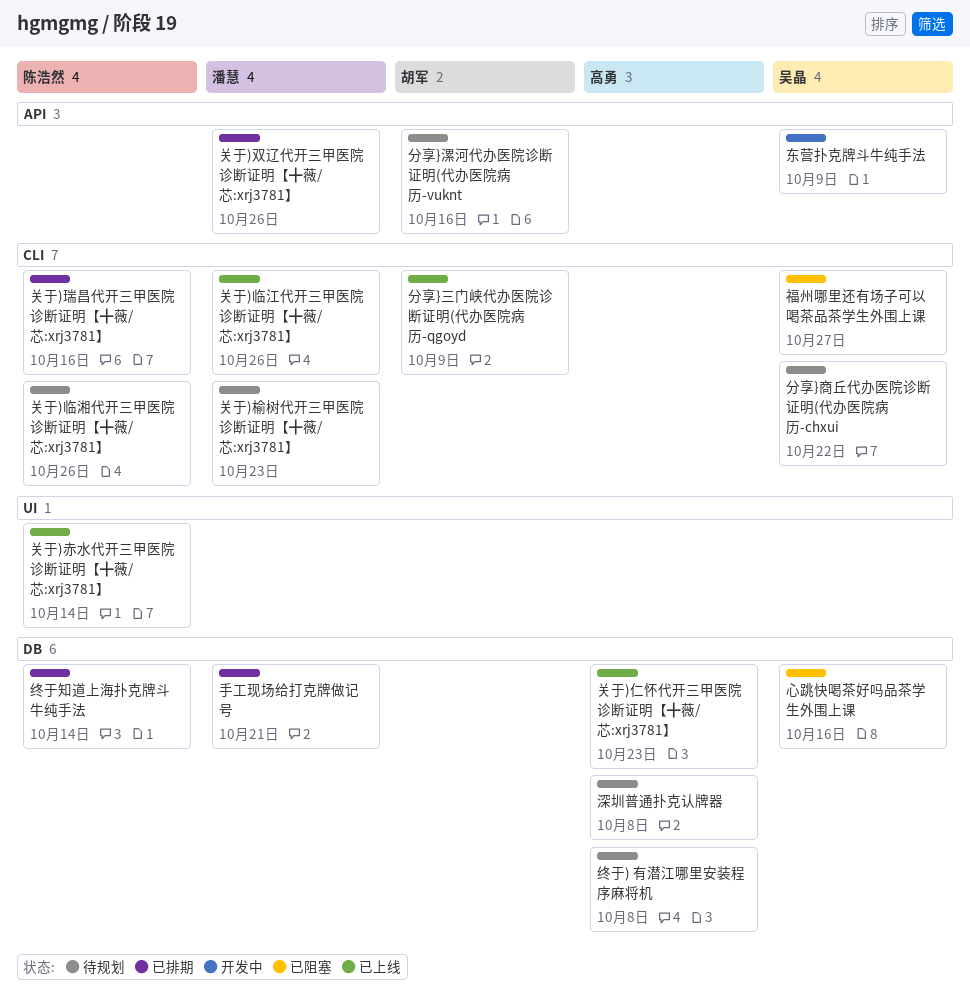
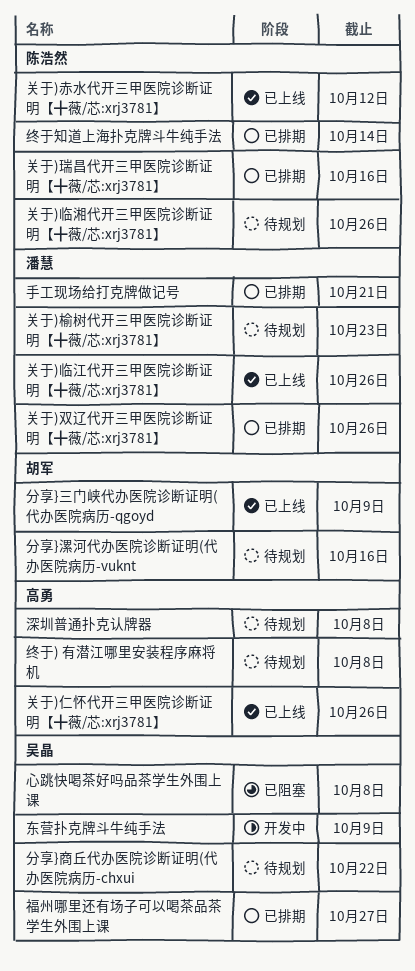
关于)仁怀代开三甲医院诊断证明【╋薇/芯:xrj3781】, due: Oct 23 -> Oct 26
关于)赤水代开三甲医院诊断证明【╋薇/芯:xrj3781】, due: Oct 14 -> Oct 12
心跳快喝茶好吗品茶学生外围上课, due: Oct 16 -> Oct 8
福州哪里还有场子可以喝茶品茶学生外围上课, status: 已阻塞 -> 已排期

